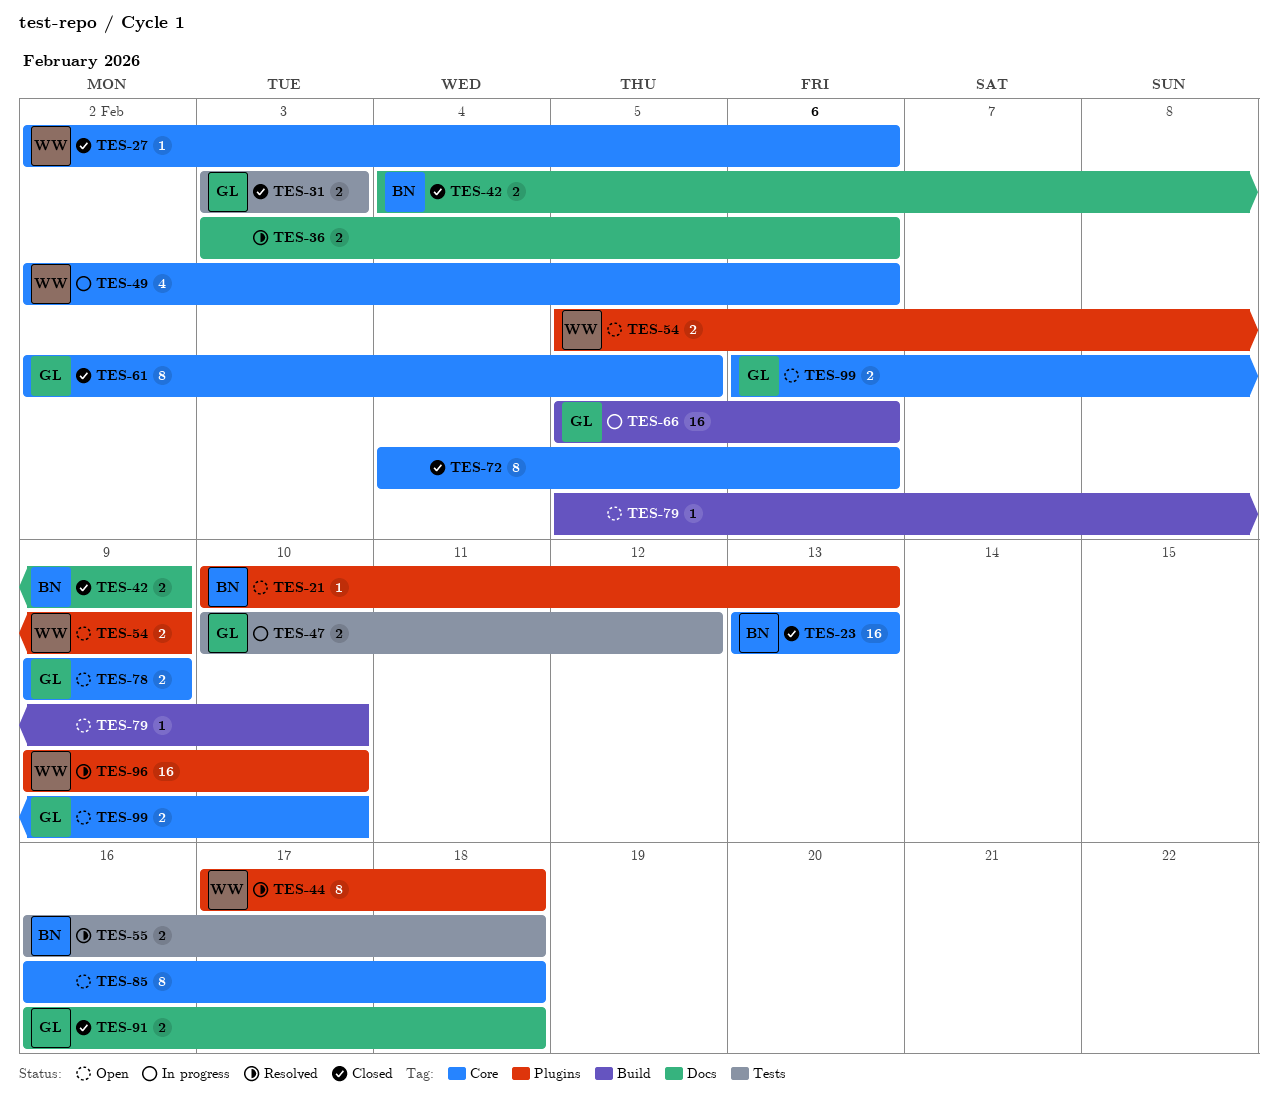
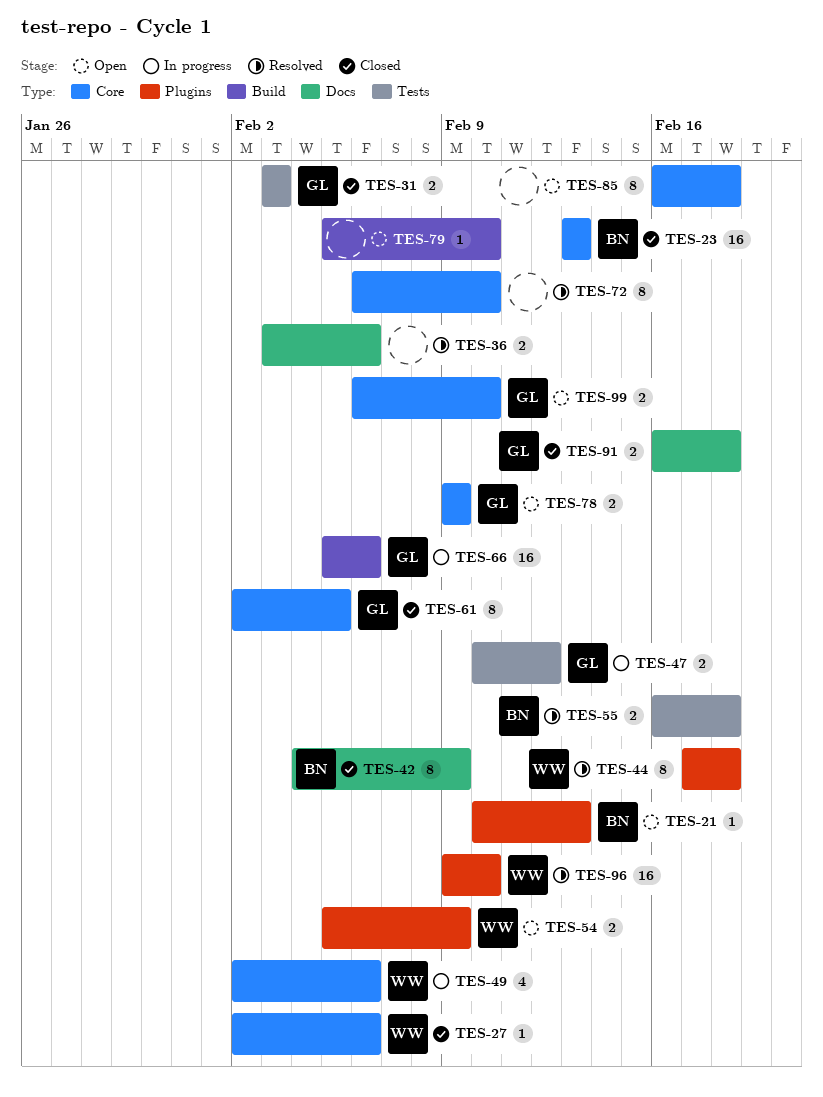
TES-42, estimate: 2 -> 8
TES-72, status: Closed -> Resolved
TES-72, start: Feb 4 -> Feb 6
TES-72, due: Feb 6 -> Feb 10

